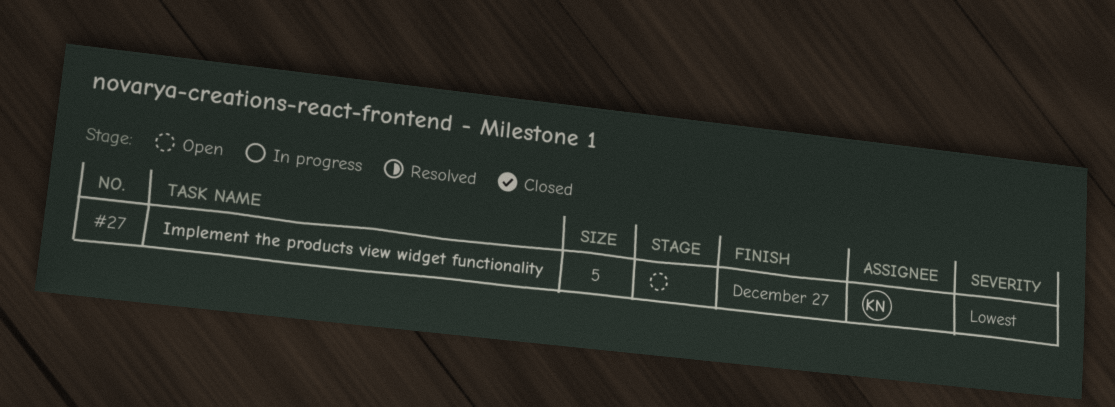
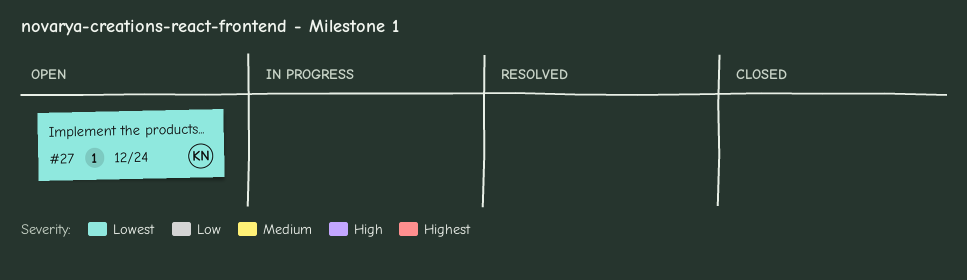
#27, estimate: 5 -> 1
#27, due: Dec 27 -> Dec 24

